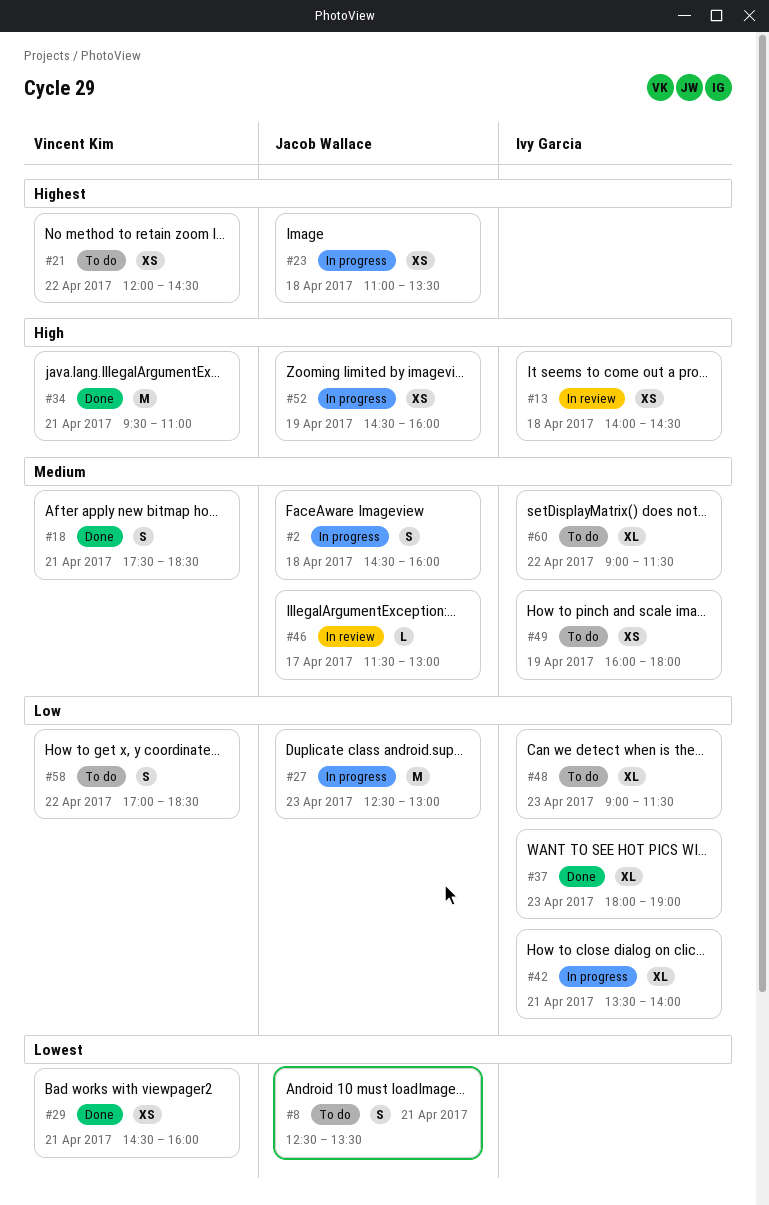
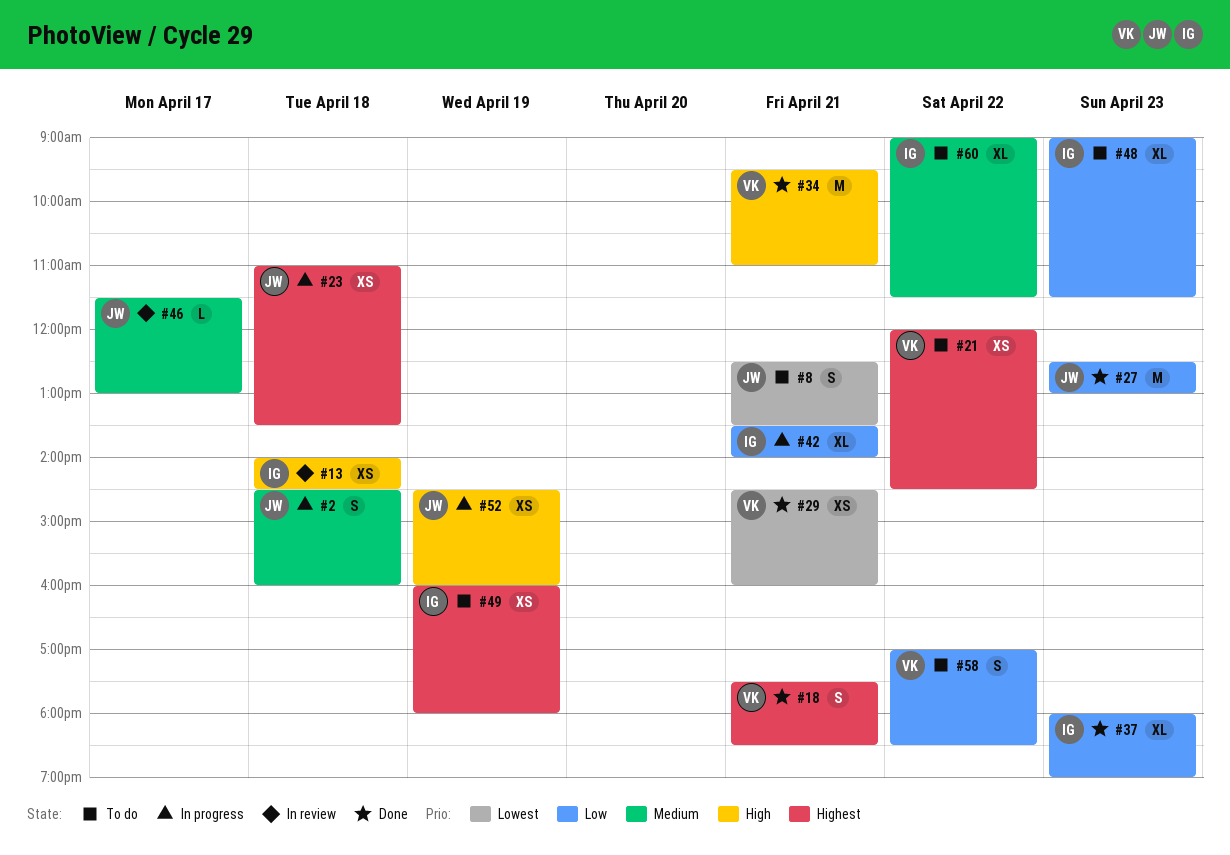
#18, priority: Medium -> Highest
#27, status: In progress -> Done
#49, priority: Medium -> Highest

